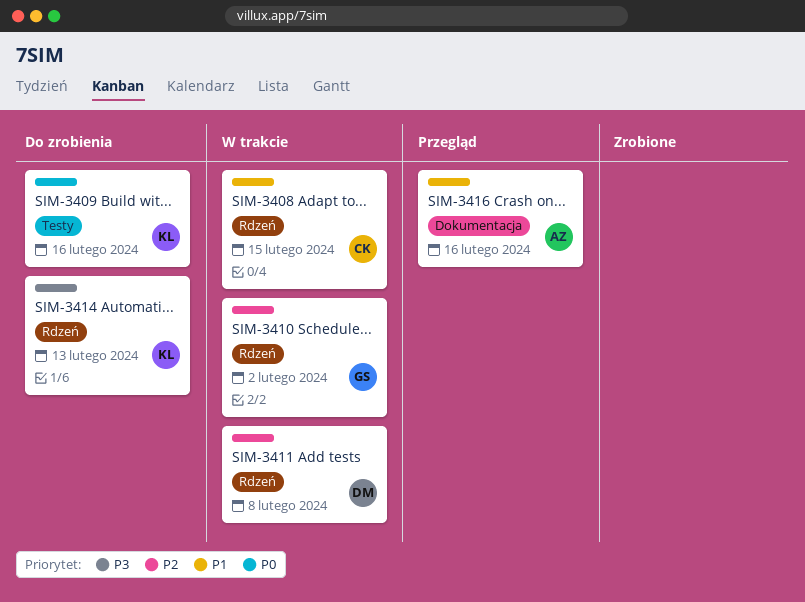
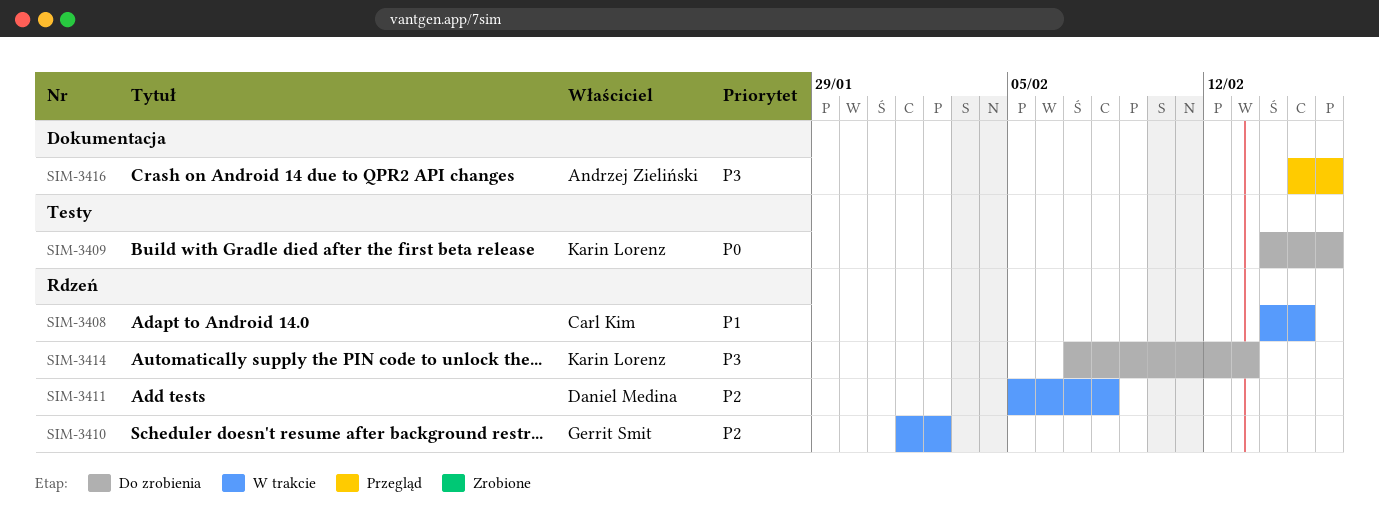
SIM-3416, priority: P1 -> P3

